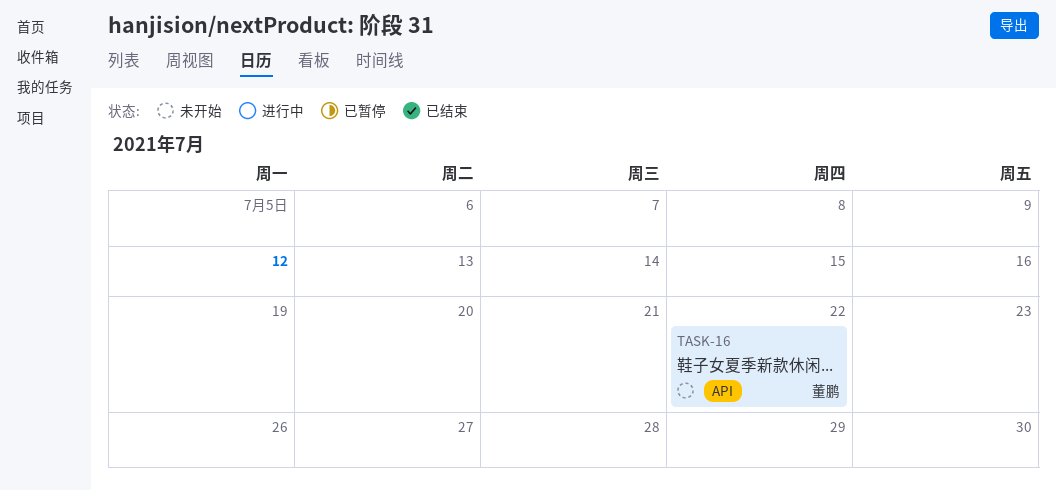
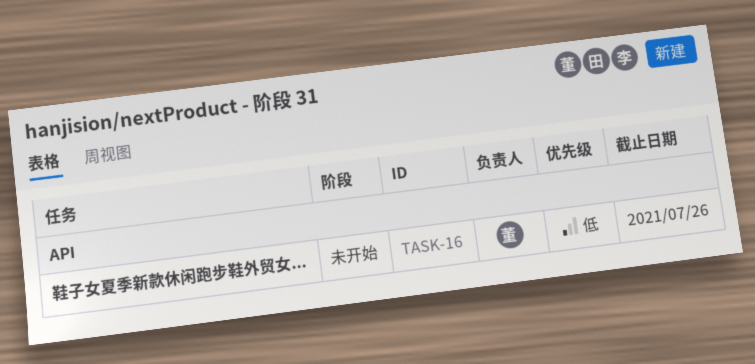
TASK-16, due: Jul 22 -> Jul 26

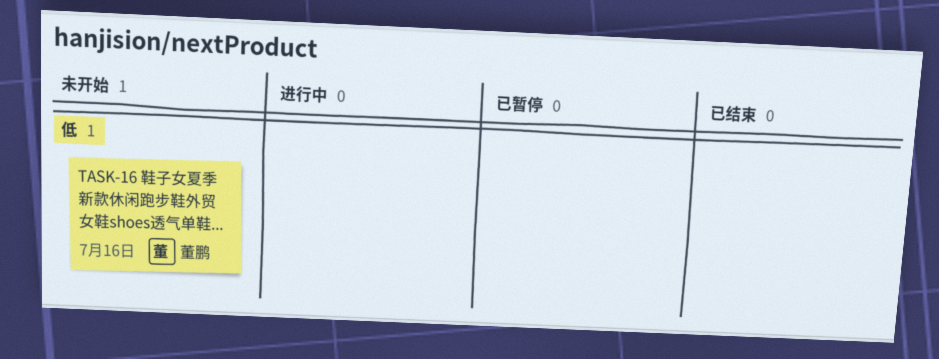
TASK-16, due: Jul 26 -> Jul 16

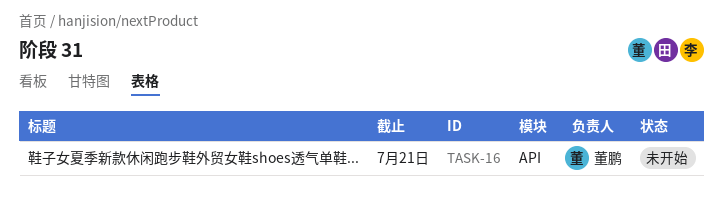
TASK-16, due: Jul 16 -> Jul 21

